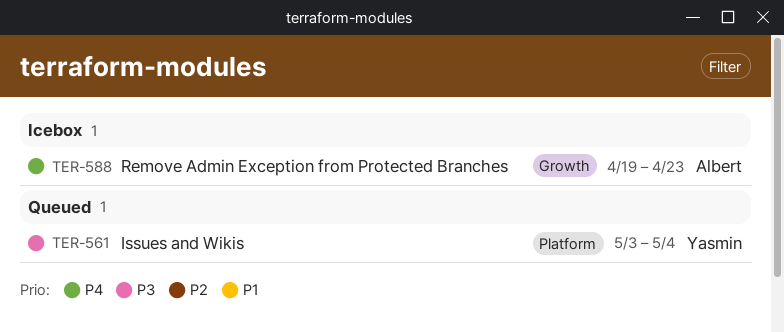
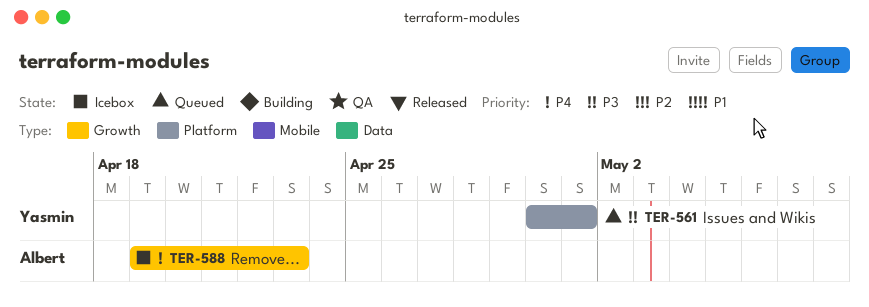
TER-561, start: May 3 -> Apr 30
TER-561, due: May 4 -> May 1

